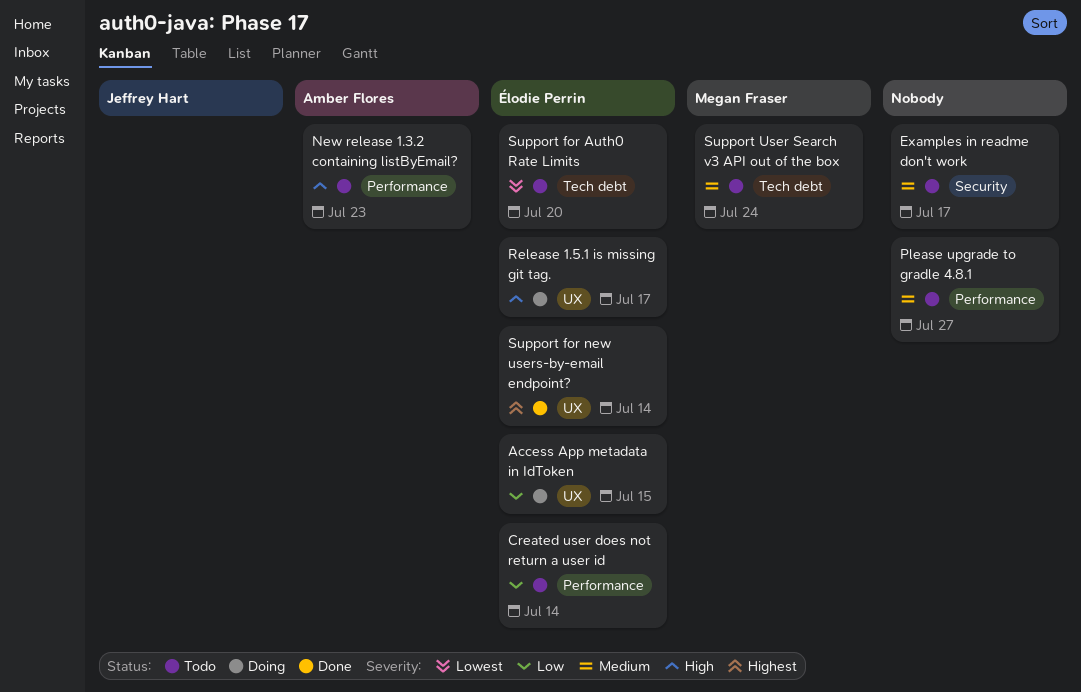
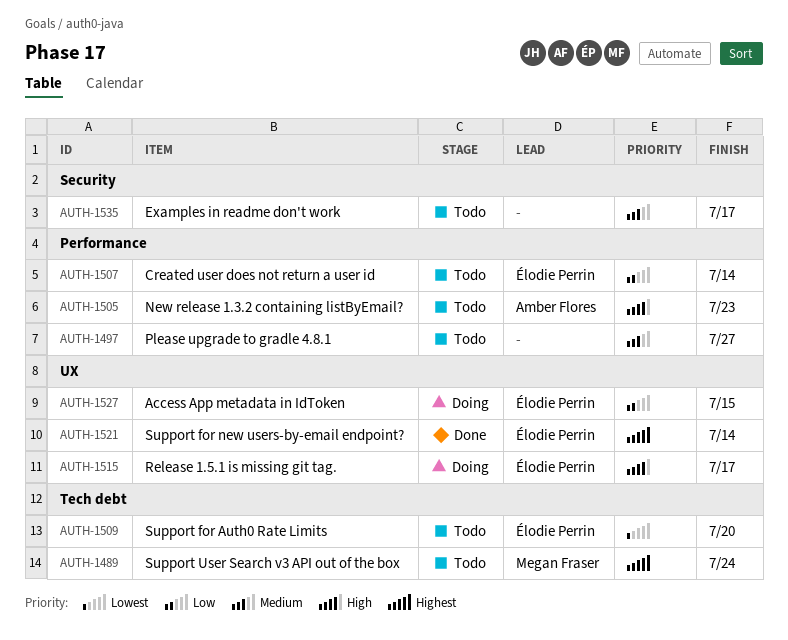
Support User Search v3 API out of the box, priority: Medium -> Highest

